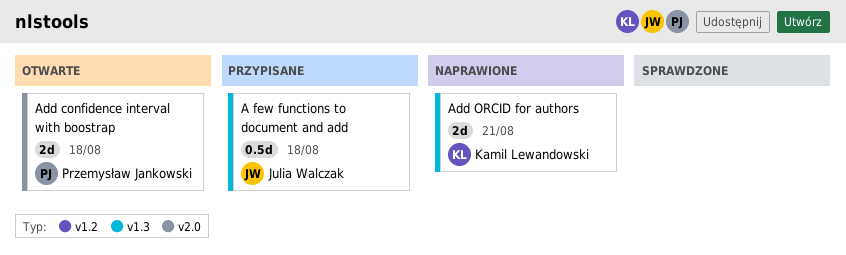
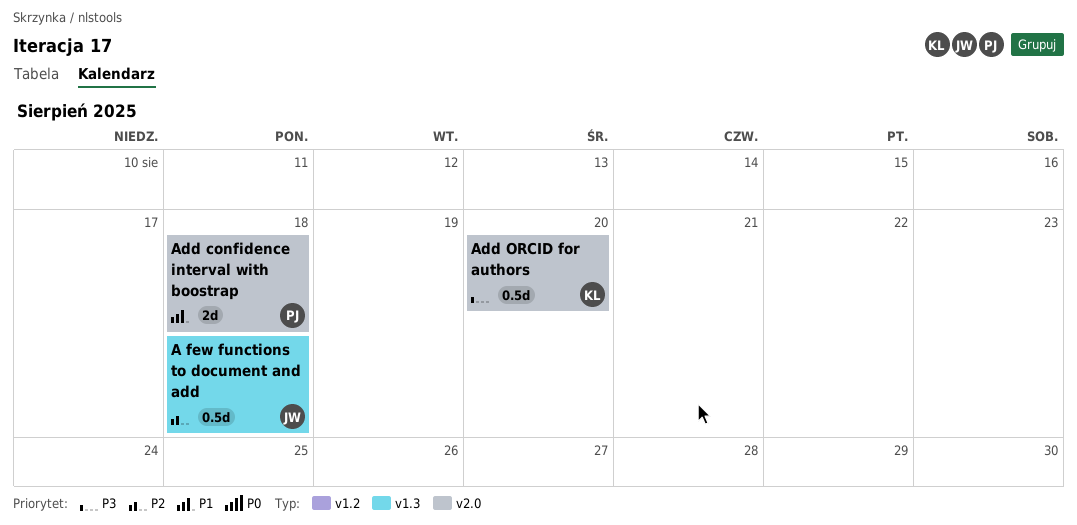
Add ORCID for authors, label: v1.3 -> v2.0
Add ORCID for authors, estimate: 2d -> 0.5d
Add ORCID for authors, due: Aug 21 -> Aug 20

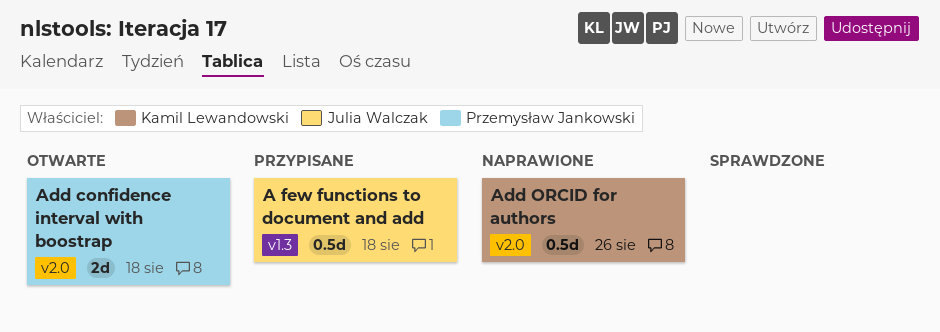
Add ORCID for authors, due: Aug 20 -> Aug 26

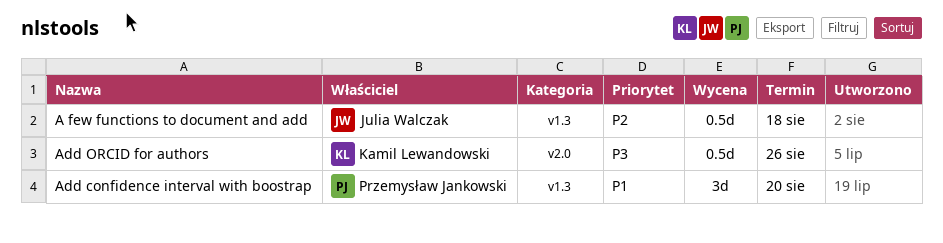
Add confidence interval with boostrap, label: v2.0 -> v1.3
Add confidence interval with boostrap, estimate: 2d -> 3d
Add confidence interval with boostrap, due: Aug 18 -> Aug 20

